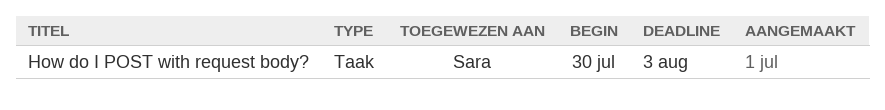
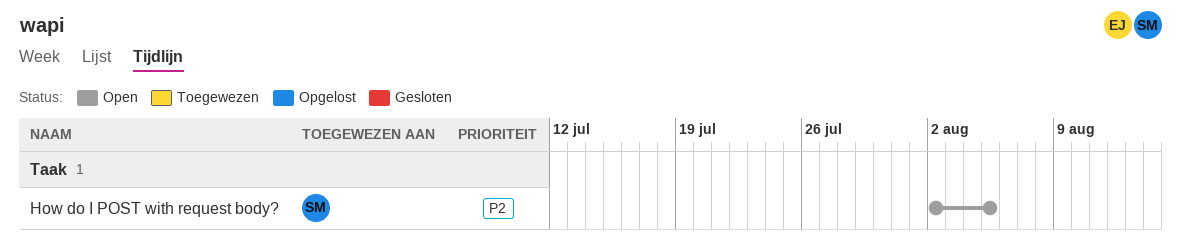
How do I POST with request body?, start: Jul 30 -> Aug 2
How do I POST with request body?, due: Aug 3 -> Aug 5

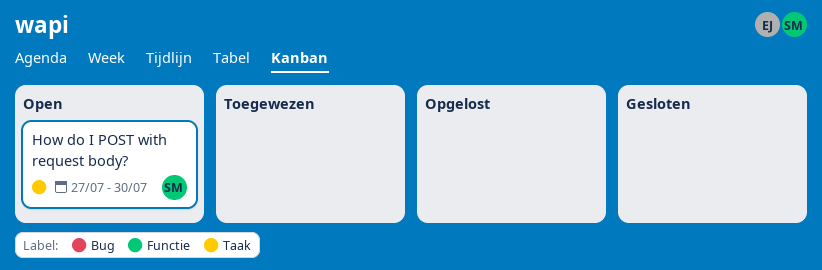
How do I POST with request body?, start: Aug 2 -> Jul 27
How do I POST with request body?, due: Aug 5 -> Jul 30

